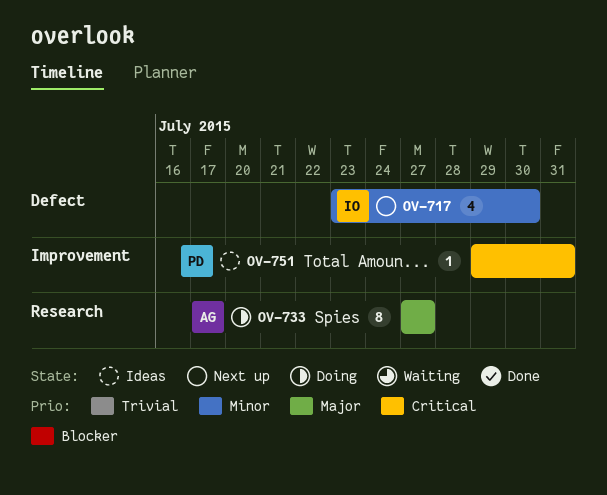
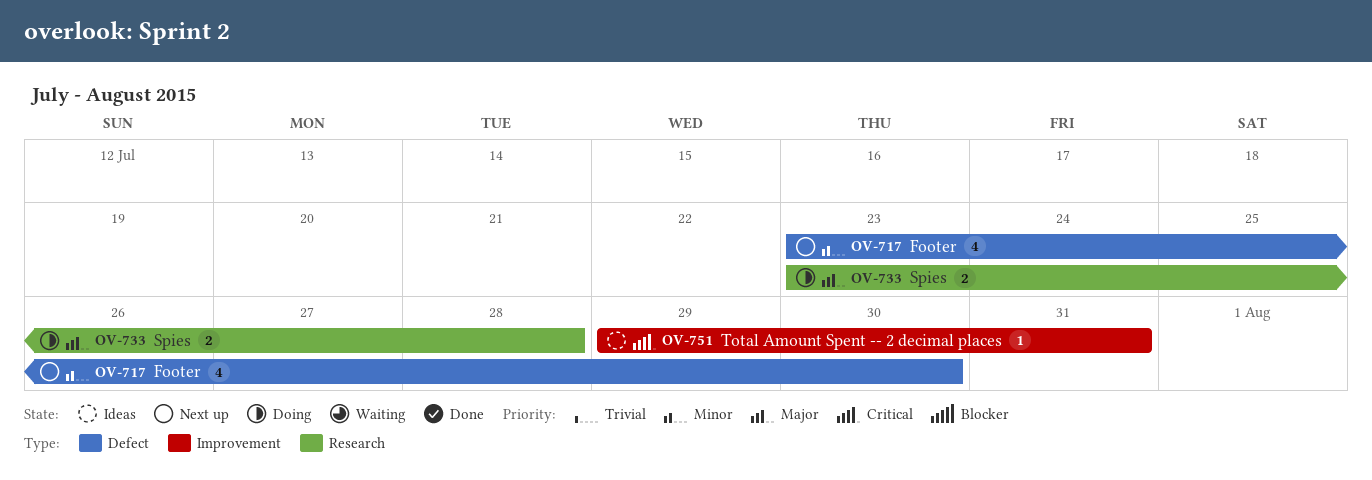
OV-733, estimate: 8 -> 2
OV-733, start: Jul 27 -> Jul 23
OV-733, due: Jul 27 -> Jul 28

